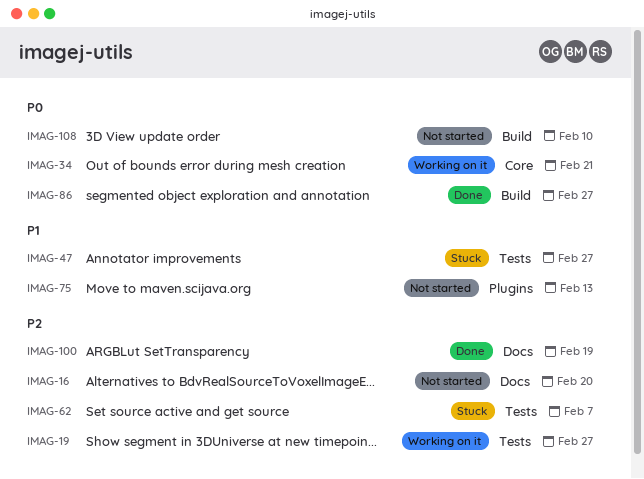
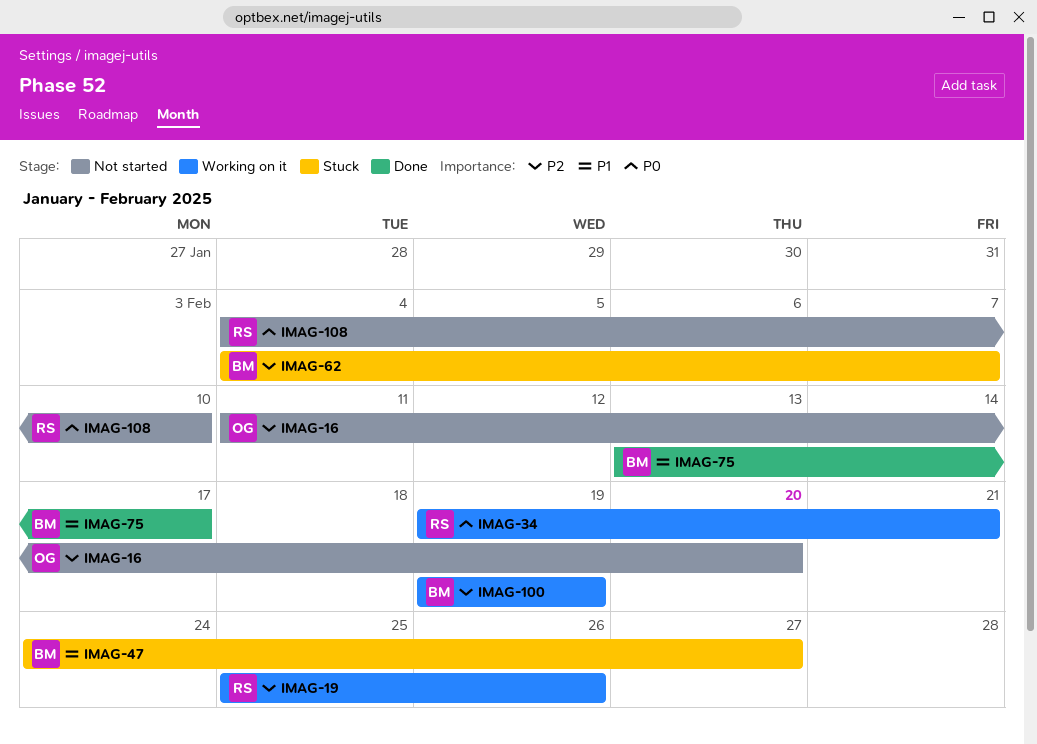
IMAG-19, due: Feb 27 -> Feb 26
IMAG-75, status: Not started -> Done
IMAG-75, due: Feb 13 -> Feb 17
IMAG-86: present -> none
IMAG-100, status: Done -> Working on it

